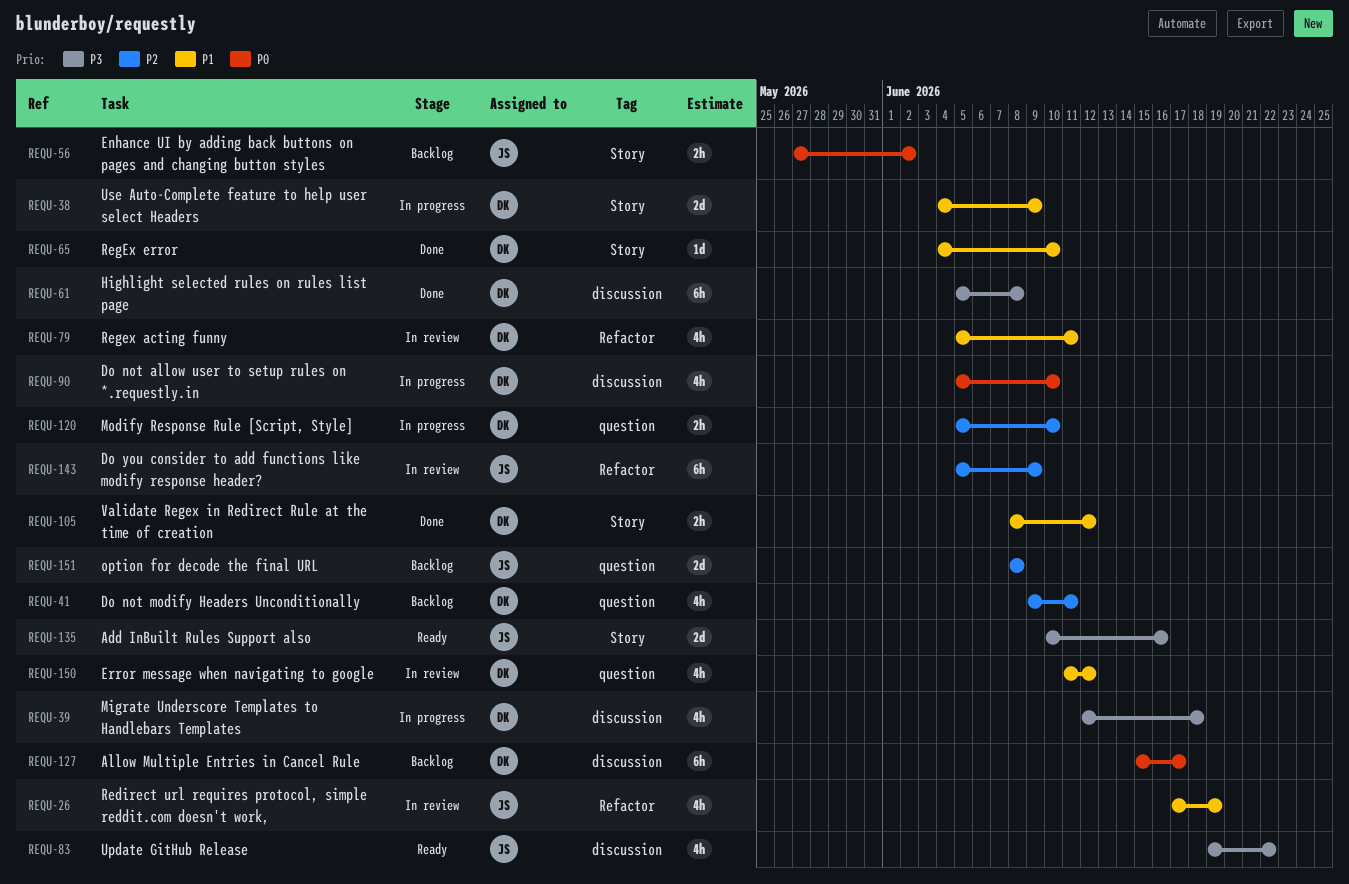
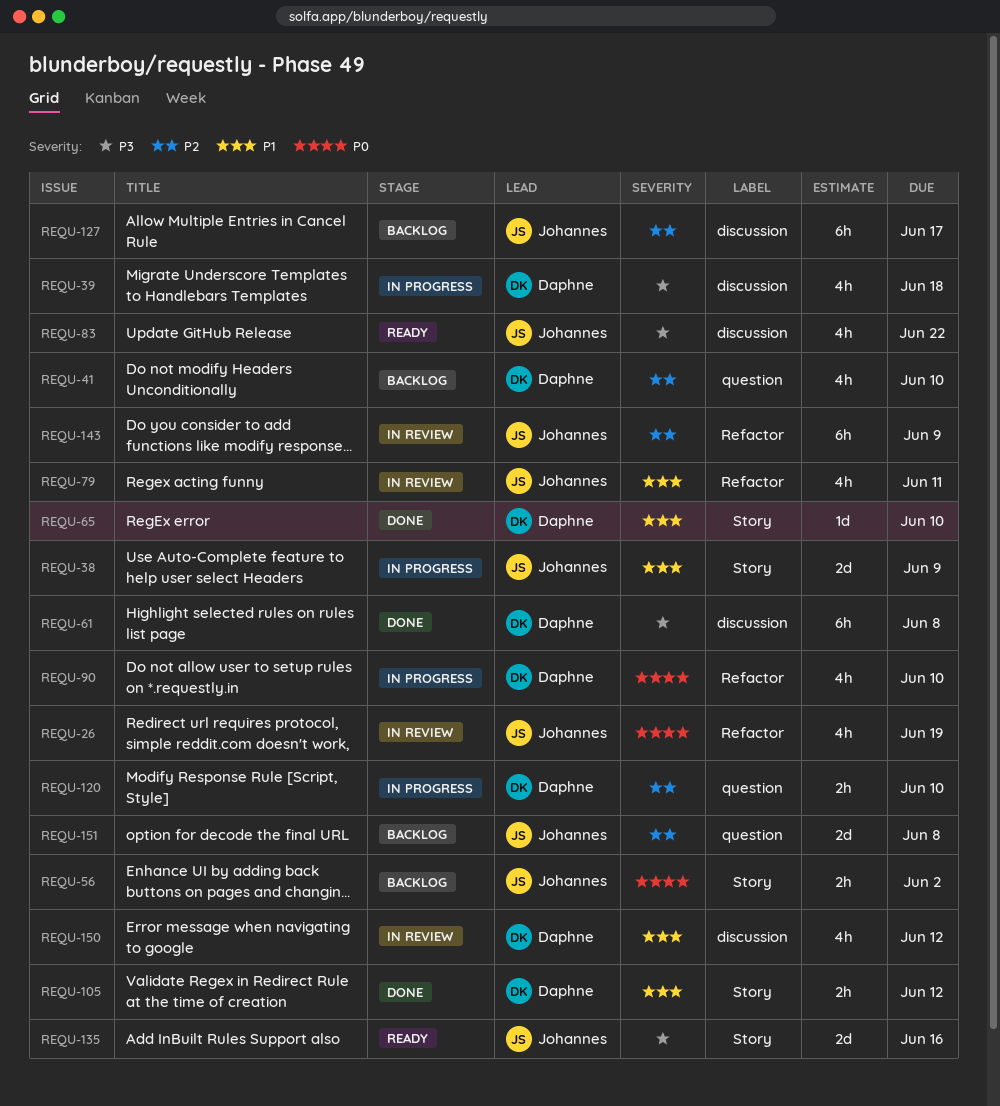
REQU-26, priority: P1 -> P0
REQU-38, owner: Daphne -> Johannes
REQU-41, due: Jun 11 -> Jun 10
REQU-79, owner: Daphne -> Johannes
REQU-90, label: discussion -> Refactor
REQU-127, owner: Daphne -> Johannes
REQU-127, priority: P0 -> P2
REQU-150, label: question -> discussion

